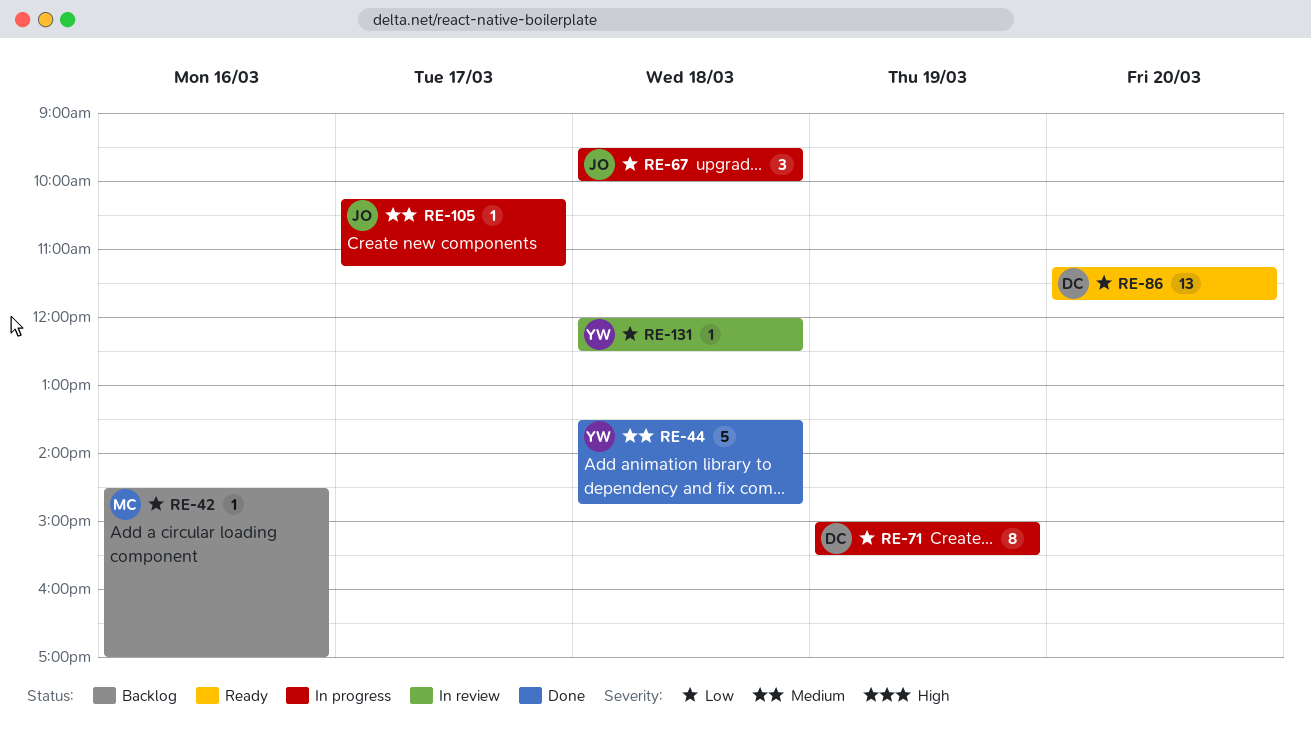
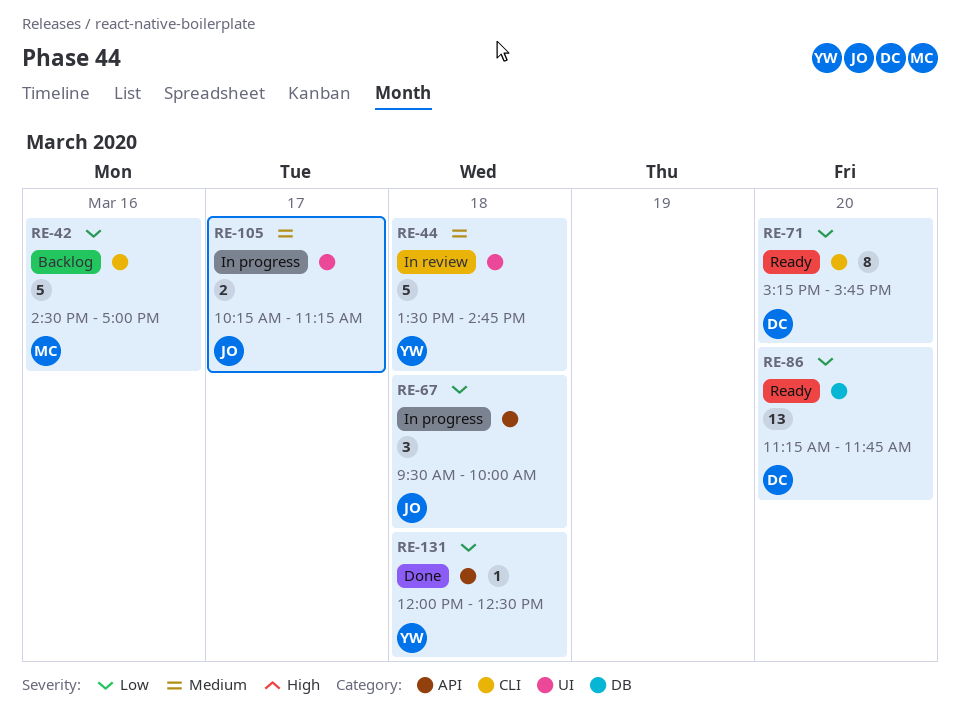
RE-42, estimate: 1 -> 5
RE-44, status: Done -> In review
RE-71, status: In progress -> Ready
RE-71, day: Mar 19 -> Mar 20
RE-71, begins: 15:00 -> 15:15
RE-71, ends: 15:30 -> 15:45
RE-105, estimate: 1 -> 2
RE-131, status: In review -> Done

